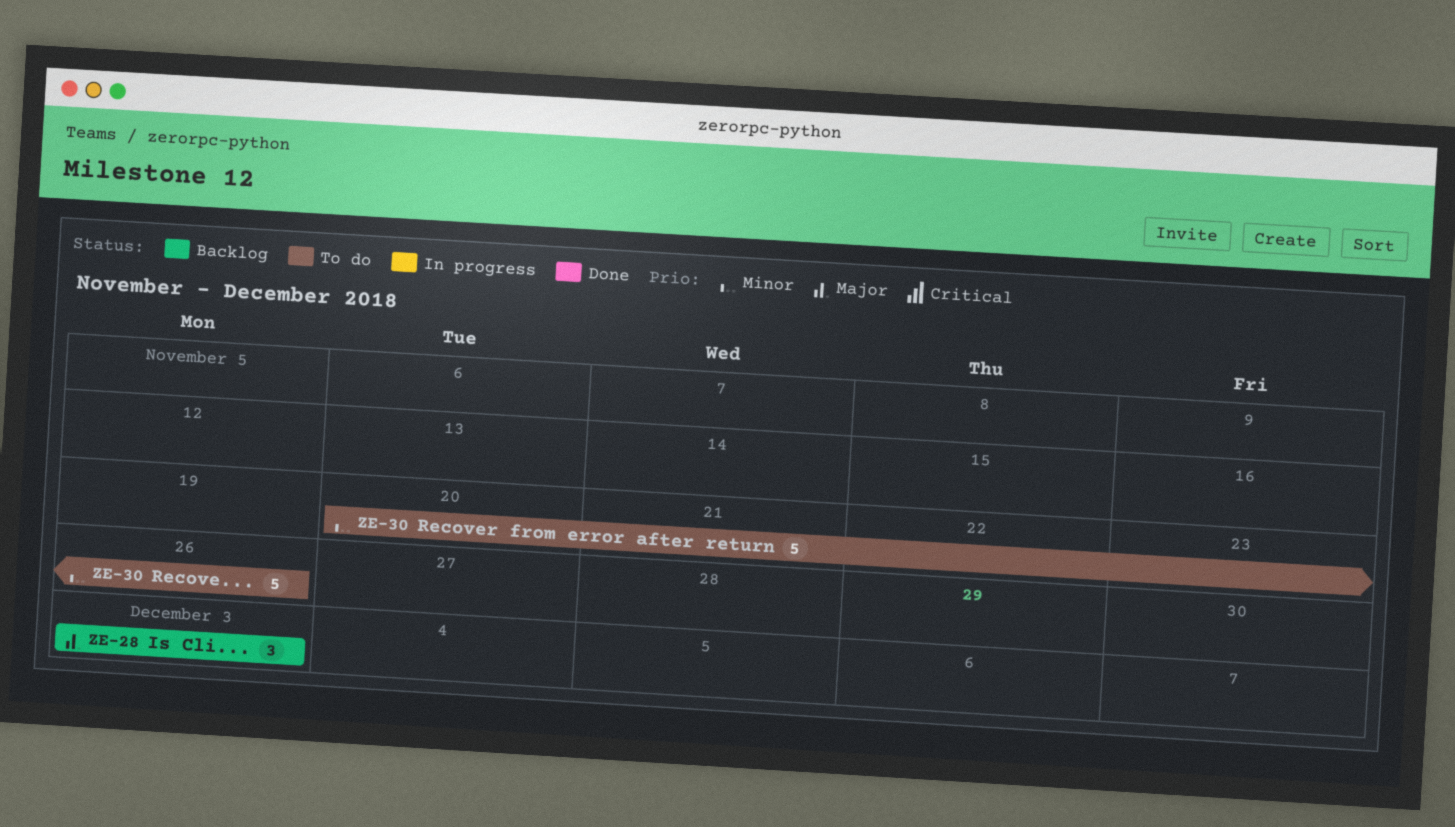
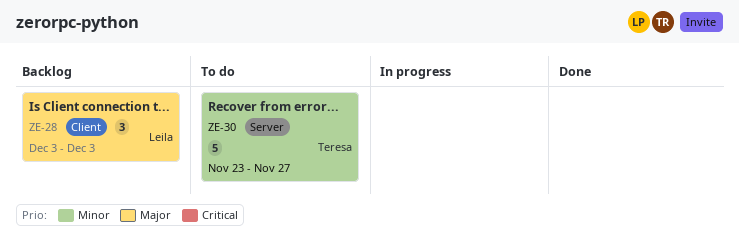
ZE-30, start: Nov 20 -> Nov 23
ZE-30, due: Nov 26 -> Nov 27

